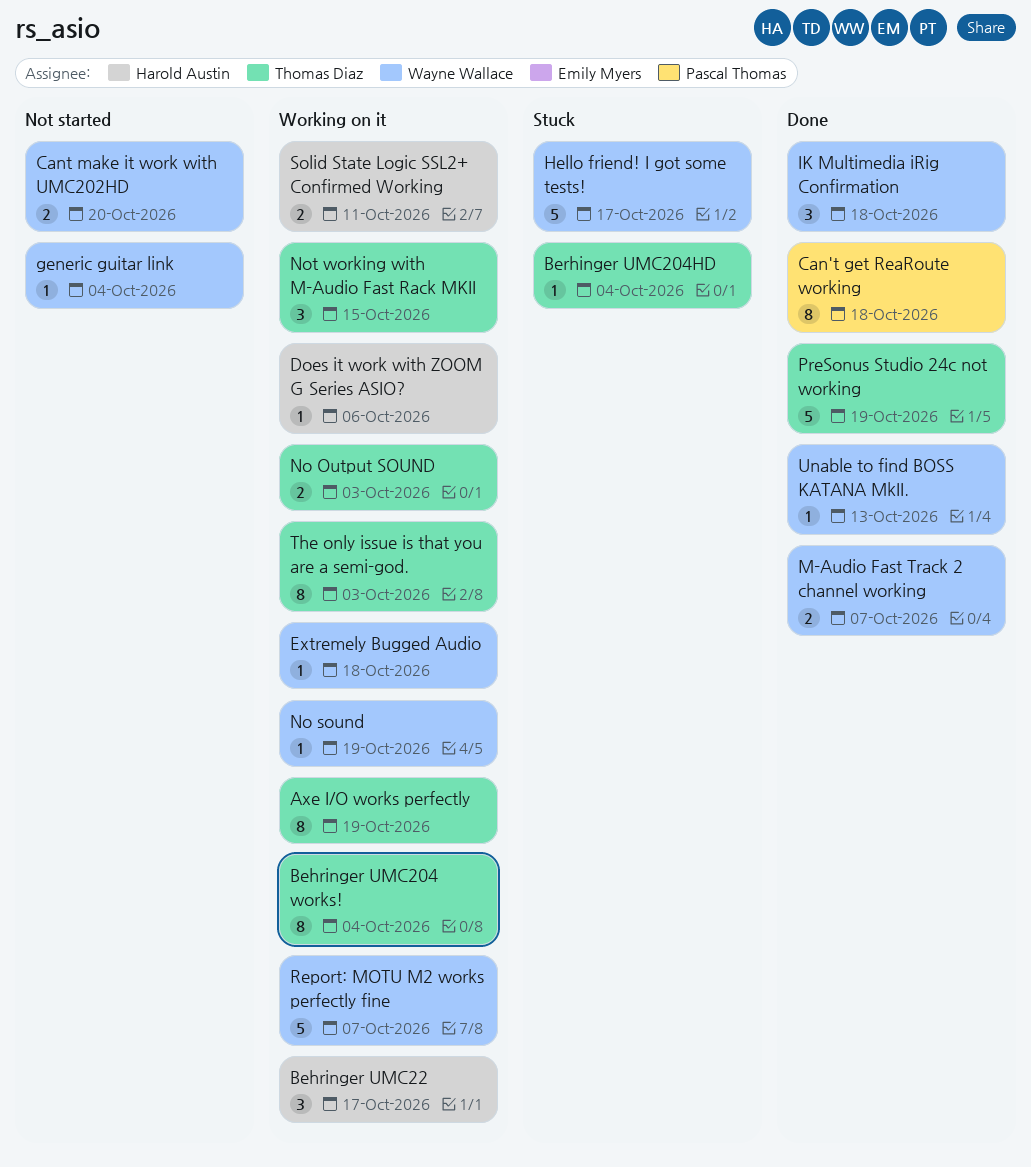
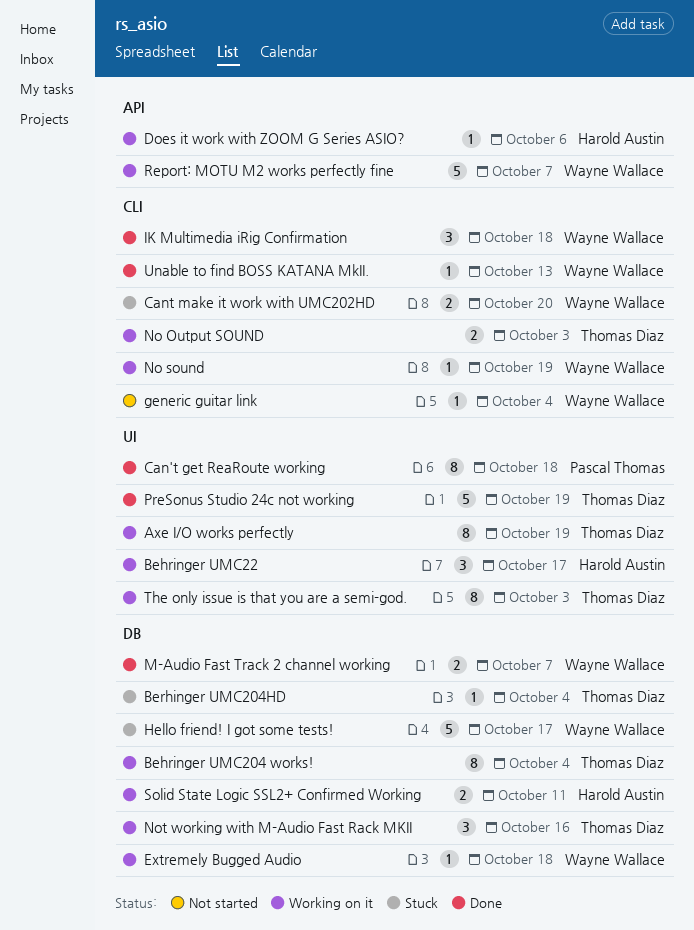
Cant make it work with UMC202HD, status: Not started -> Stuck
Not working with M-Audio Fast Rack MKII, due: Oct 15 -> Oct 16

